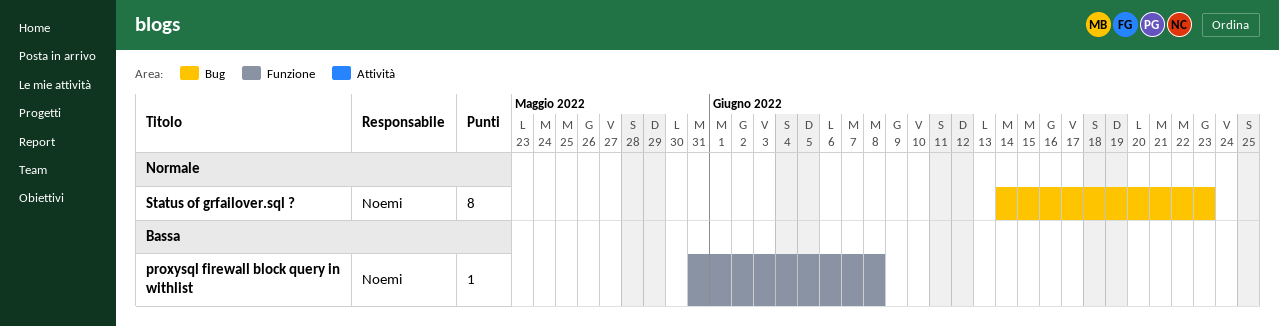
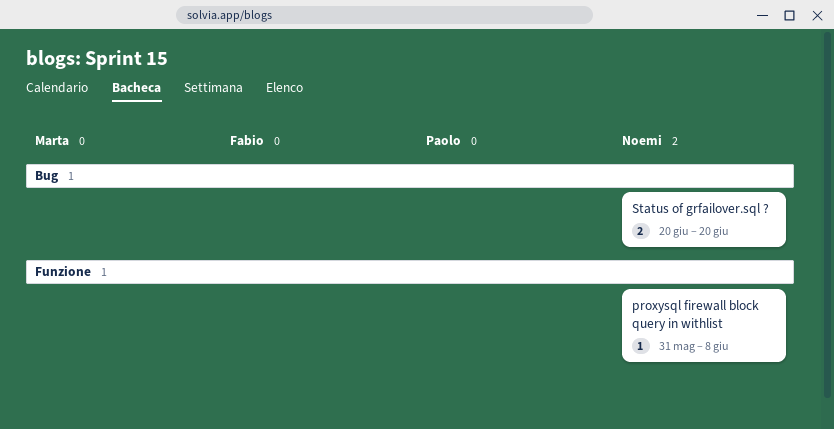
Status of grfailover.sql ?, estimate: 8 -> 2
Status of grfailover.sql ?, start: Jun 14 -> Jun 20
Status of grfailover.sql ?, due: Jun 23 -> Jun 20

